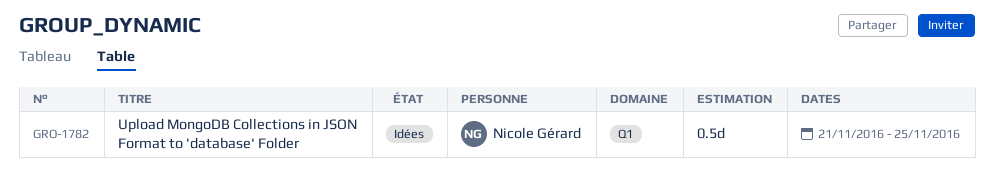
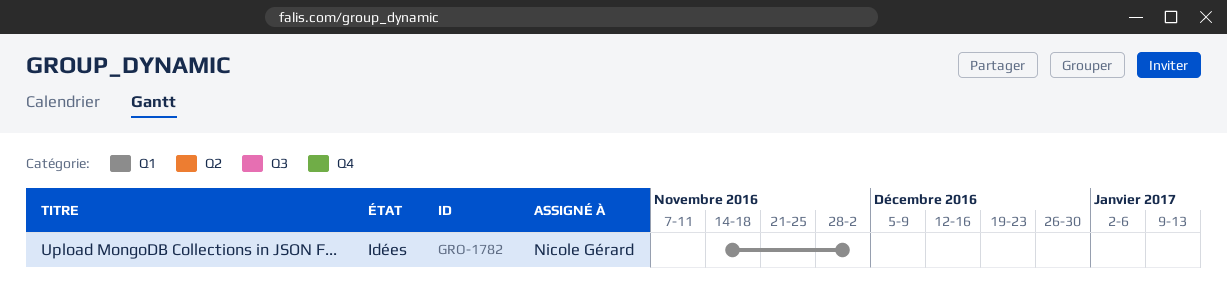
GRO-1782, start: Nov 21 -> Nov 14
GRO-1782, due: Nov 25 -> Dec 2

